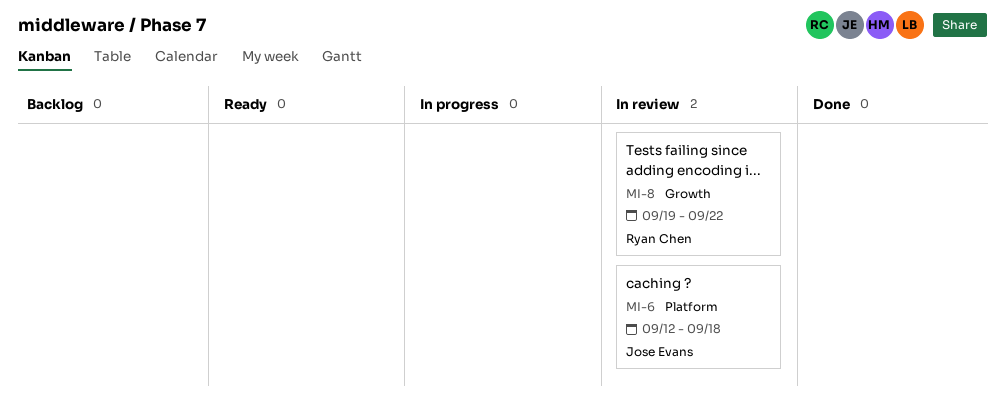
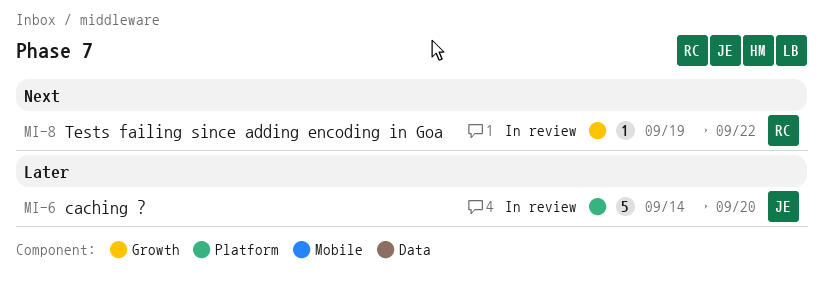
MI-6, start: Sep 12 -> Sep 14
MI-6, due: Sep 18 -> Sep 20

